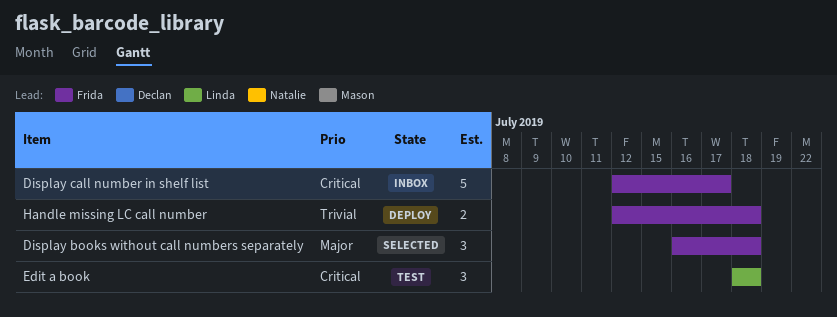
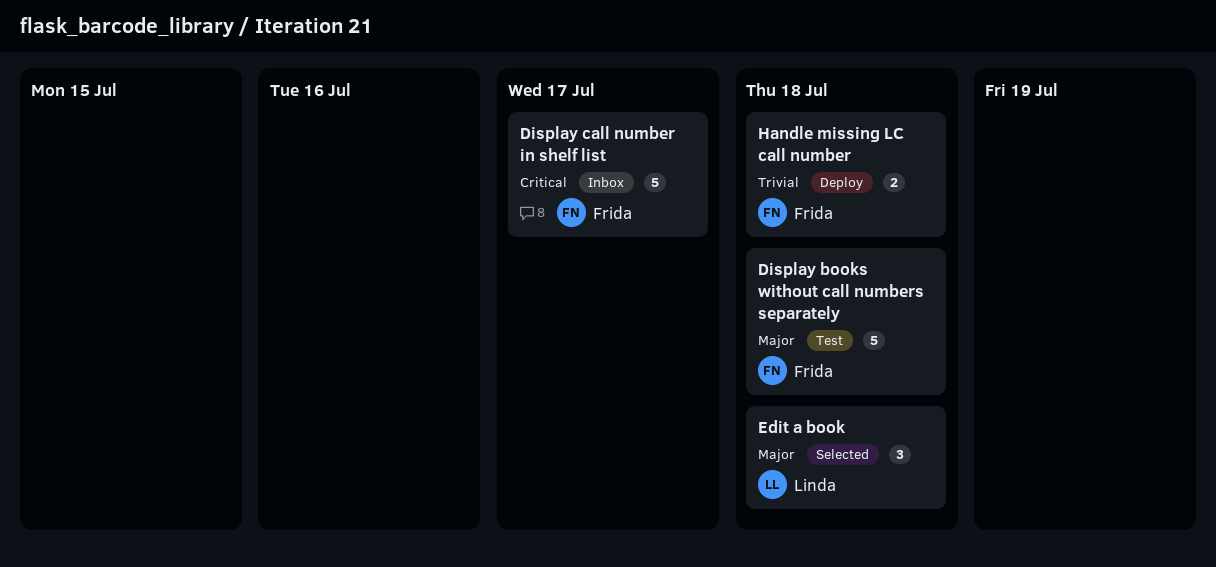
Display books without call numbers separately, status: Selected -> Test
Display books without call numbers separately, estimate: 3 -> 5
Edit a book, status: Test -> Selected
Edit a book, priority: Critical -> Major

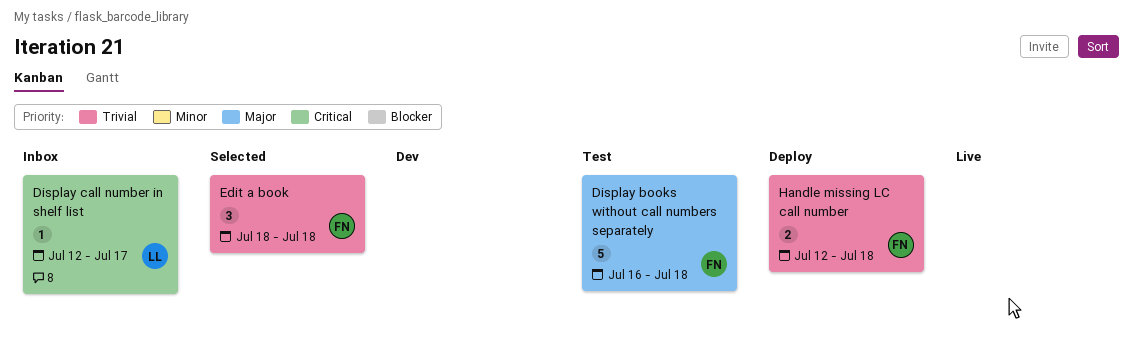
Display call number in shelf list, owner: Frida -> Linda
Display call number in shelf list, estimate: 5 -> 1
Edit a book, owner: Linda -> Frida
Edit a book, priority: Major -> Trivial

